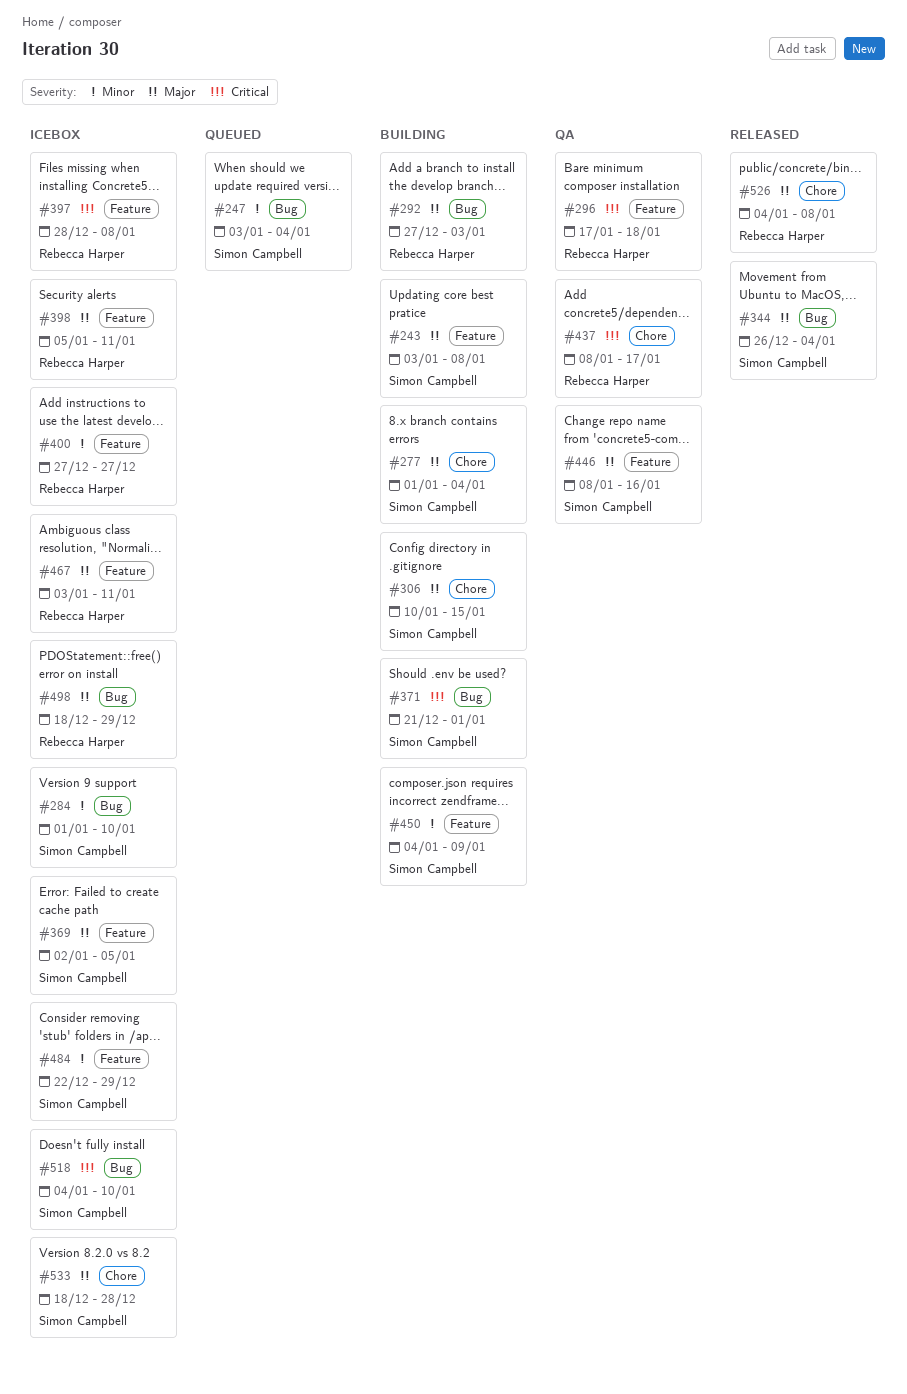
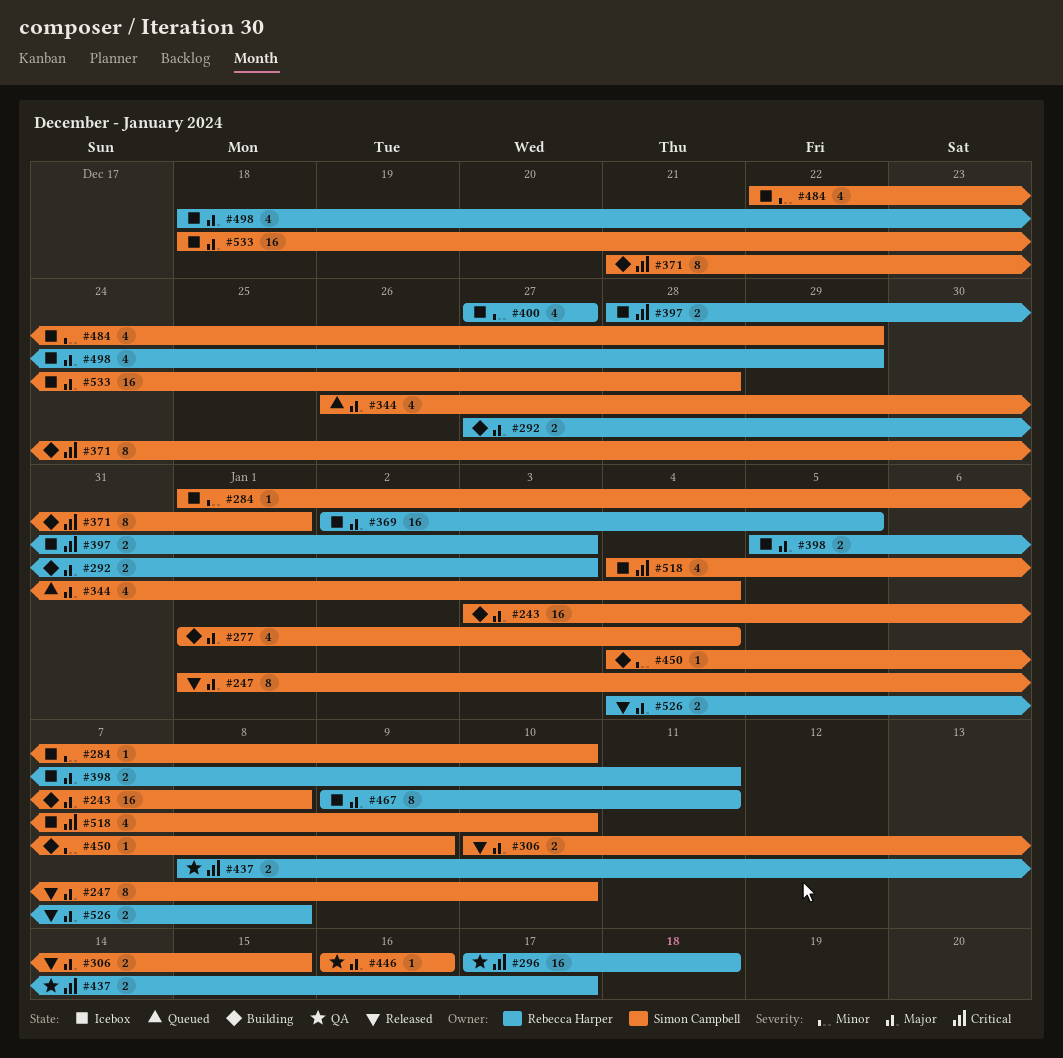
#247, status: Queued -> Released
#247, priority: Minor -> Major
#247, start: Jan 3 -> Jan 1
#247, due: Jan 4 -> Jan 10
#306, status: Building -> Released
#344, status: Released -> Queued
#369, owner: Simon Campbell -> Rebecca Harper
#397, due: Jan 8 -> Jan 3
#446, start: Jan 8 -> Jan 16
#467, start: Jan 3 -> Jan 9

